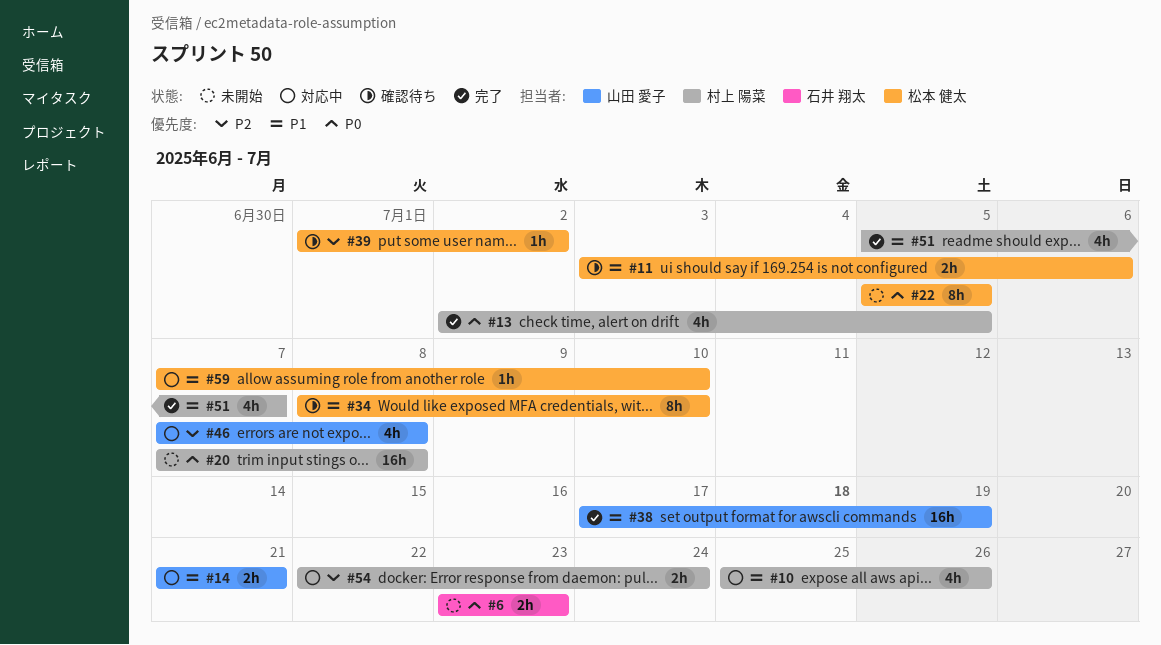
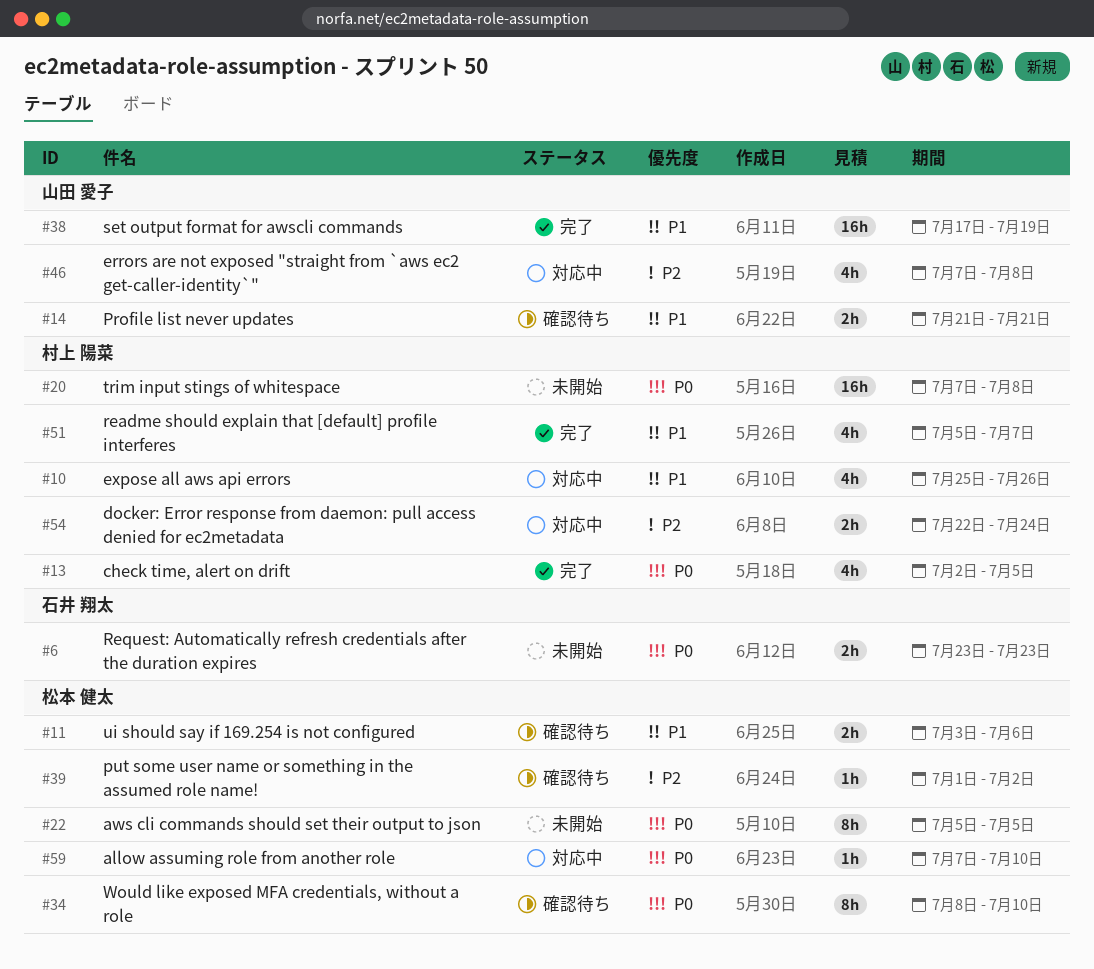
#14, status: 対応中 -> 確認待ち
#34, priority: P1 -> P0
#59, priority: P1 -> P0

